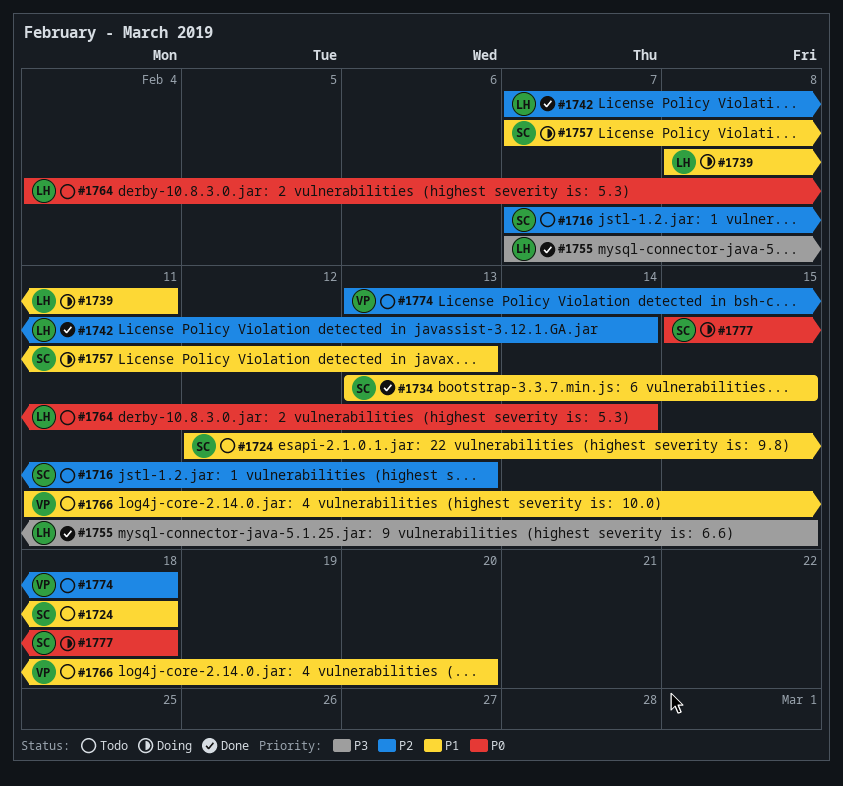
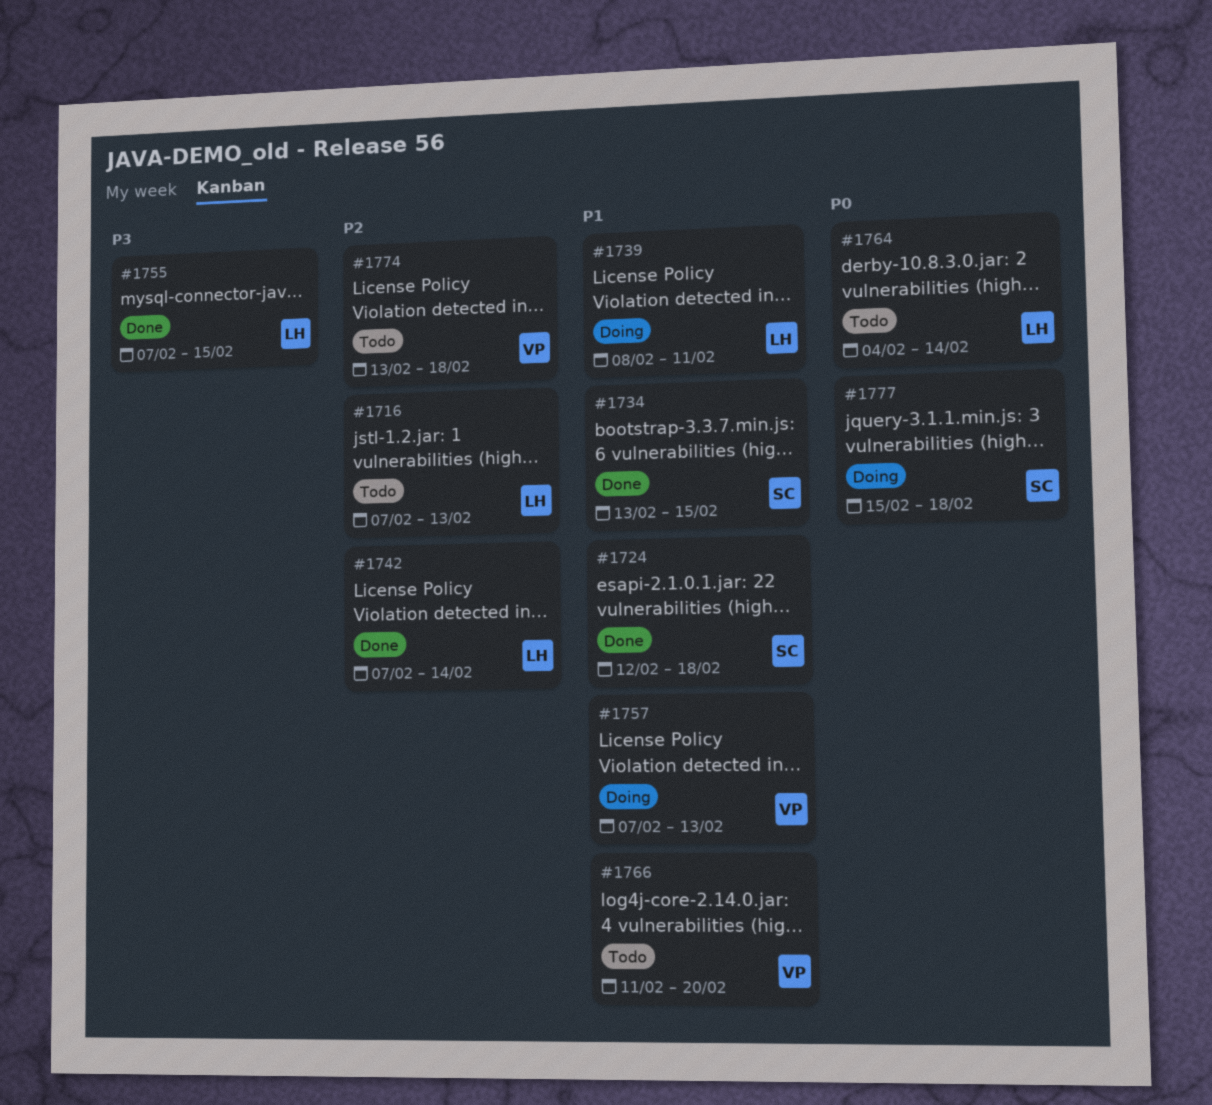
#1716, owner: SC -> LH
#1724, status: Todo -> Done
#1757, owner: SC -> VP

